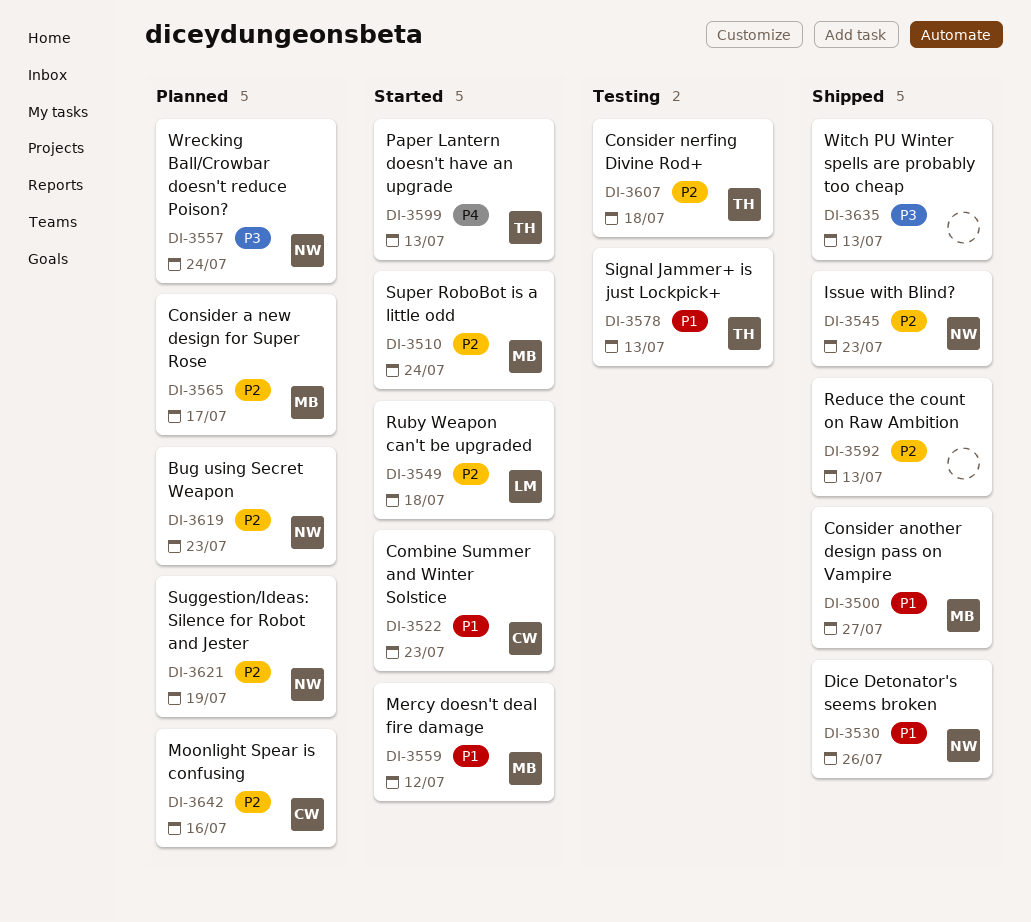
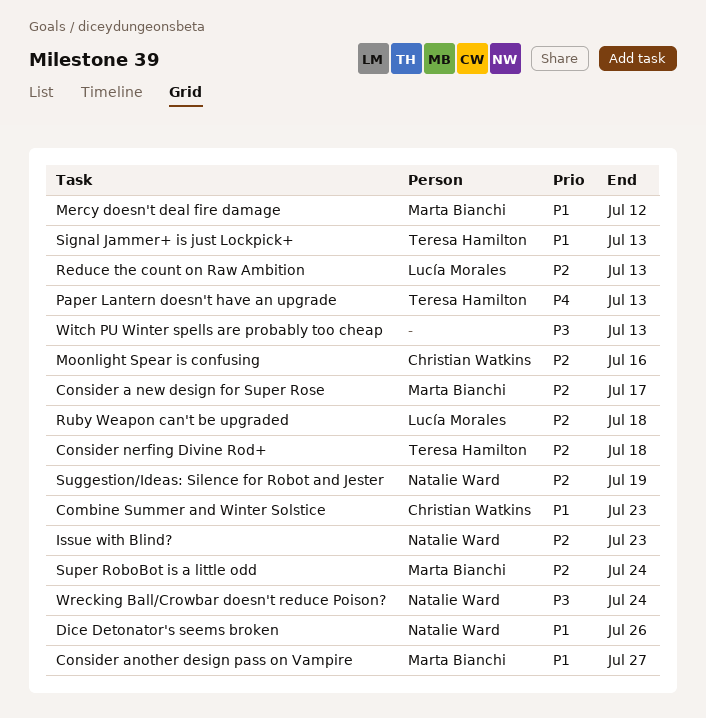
Bug using Secret Weapon: present -> none
Reduce the count on Raw Ambition, owner: none -> Lucía Morales

